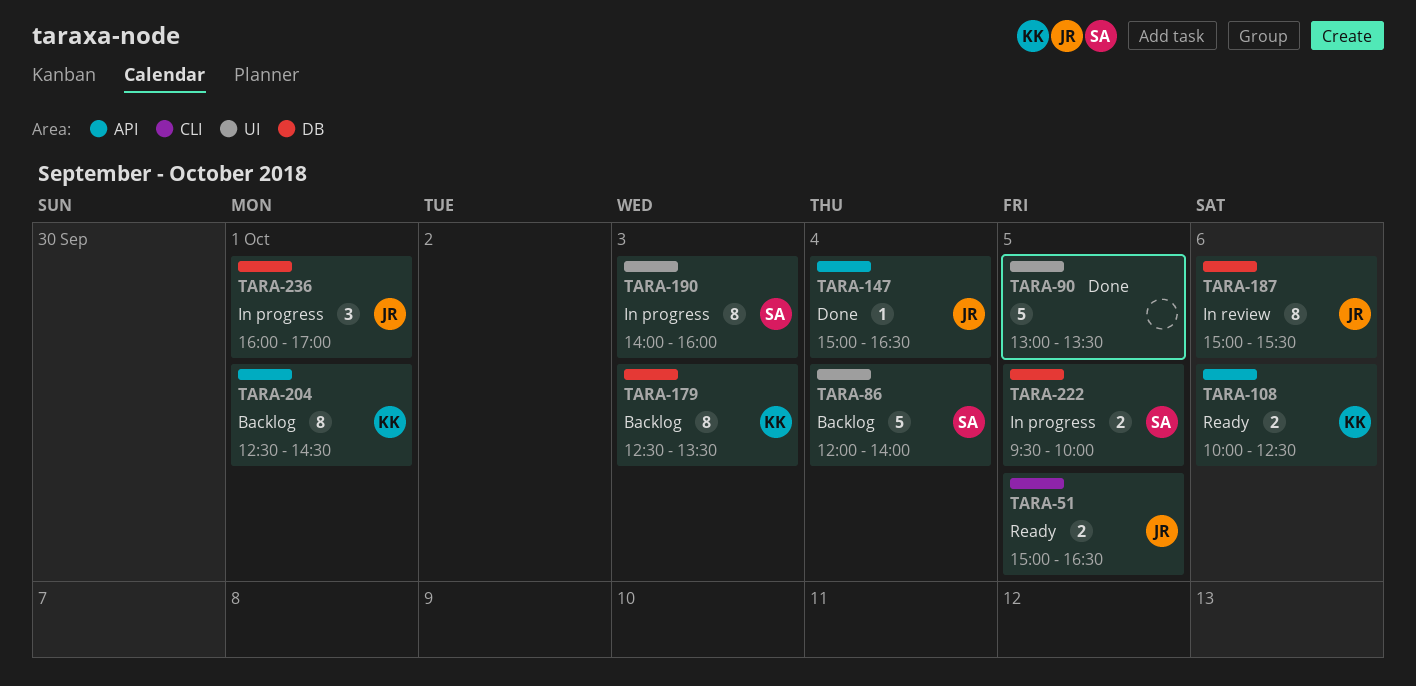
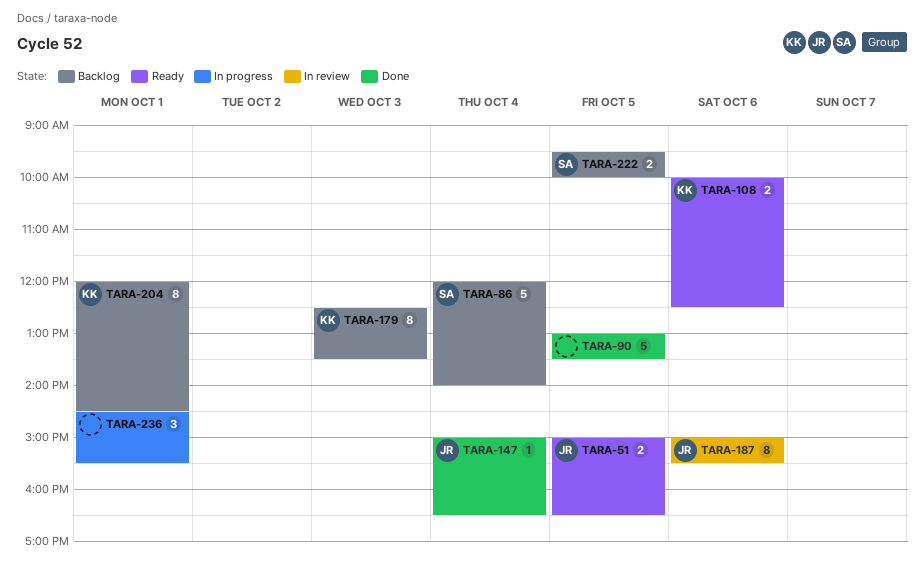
TARA-190: present -> none
TARA-204, begins: 12:30 -> 12:00
TARA-222, status: In progress -> Backlog
TARA-236, owner: JR -> none
TARA-236, begins: 16:00 -> 14:30
TARA-236, ends: 17:00 -> 15:30

